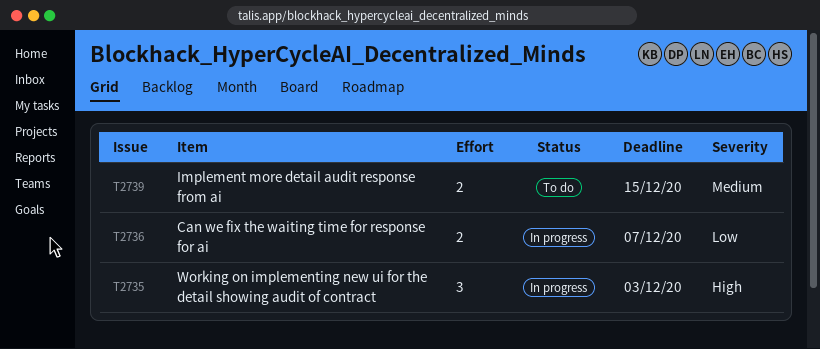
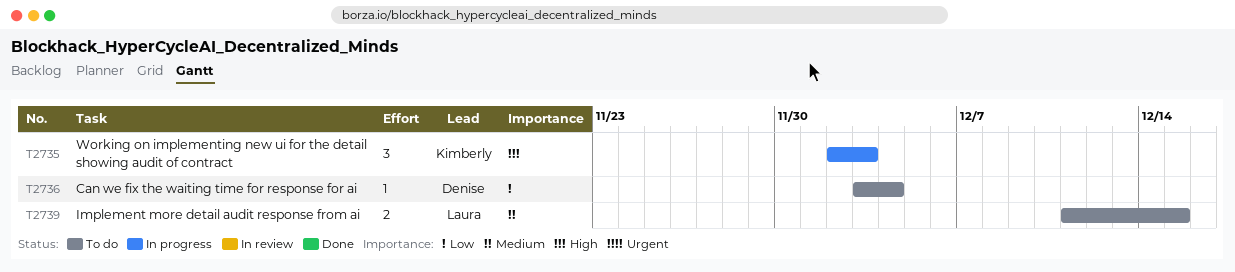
T2736, status: In progress -> To do
T2736, estimate: 2 -> 1
T2736, due: Dec 7 -> Dec 4

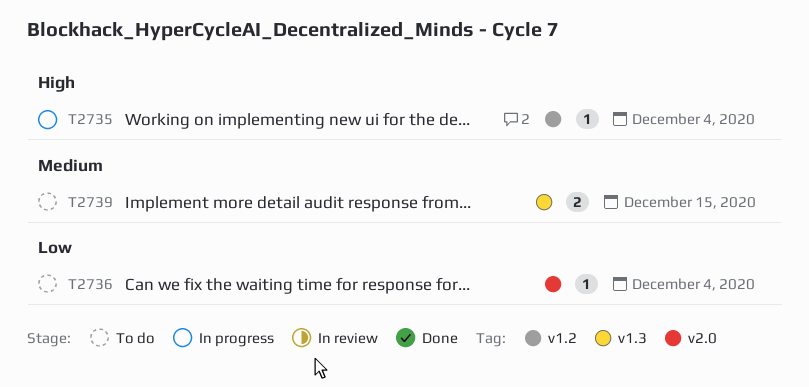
T2735, estimate: 3 -> 1
T2735, due: Dec 3 -> Dec 4

